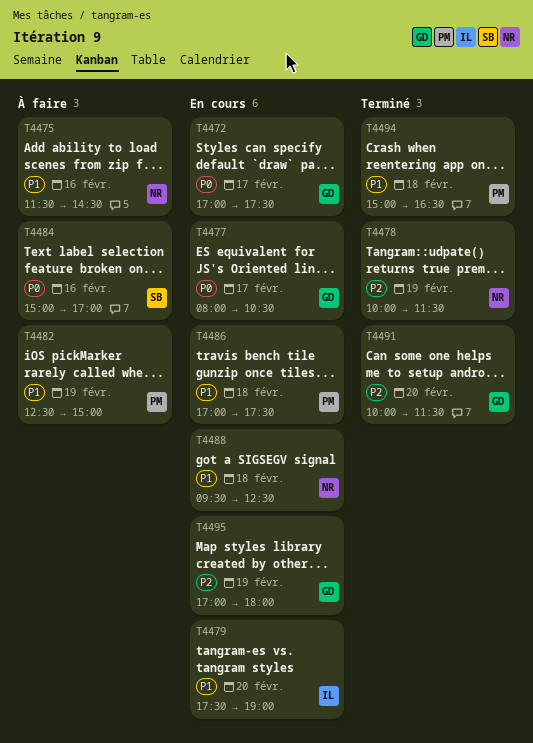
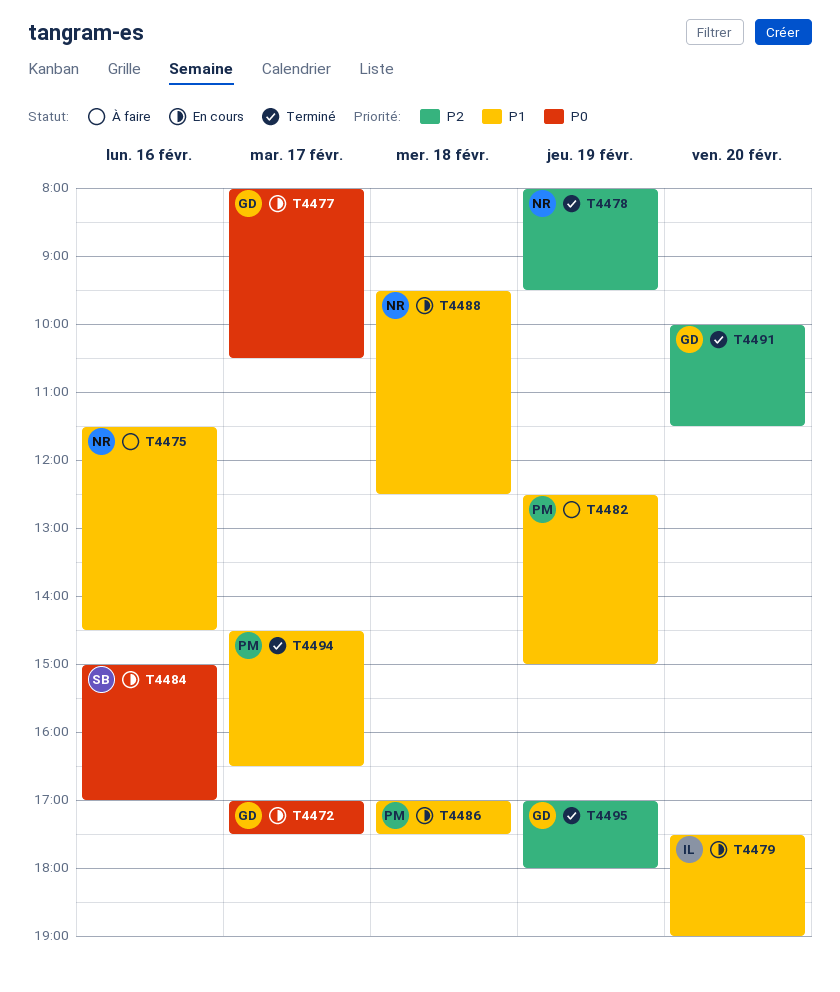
T4478, begins: 10:00 -> 08:00
T4478, ends: 11:30 -> 09:30
T4484, status: À faire -> En cours
T4494, day: Feb 18 -> Feb 17
T4494, begins: 15:00 -> 14:30
T4495, status: En cours -> Terminé

